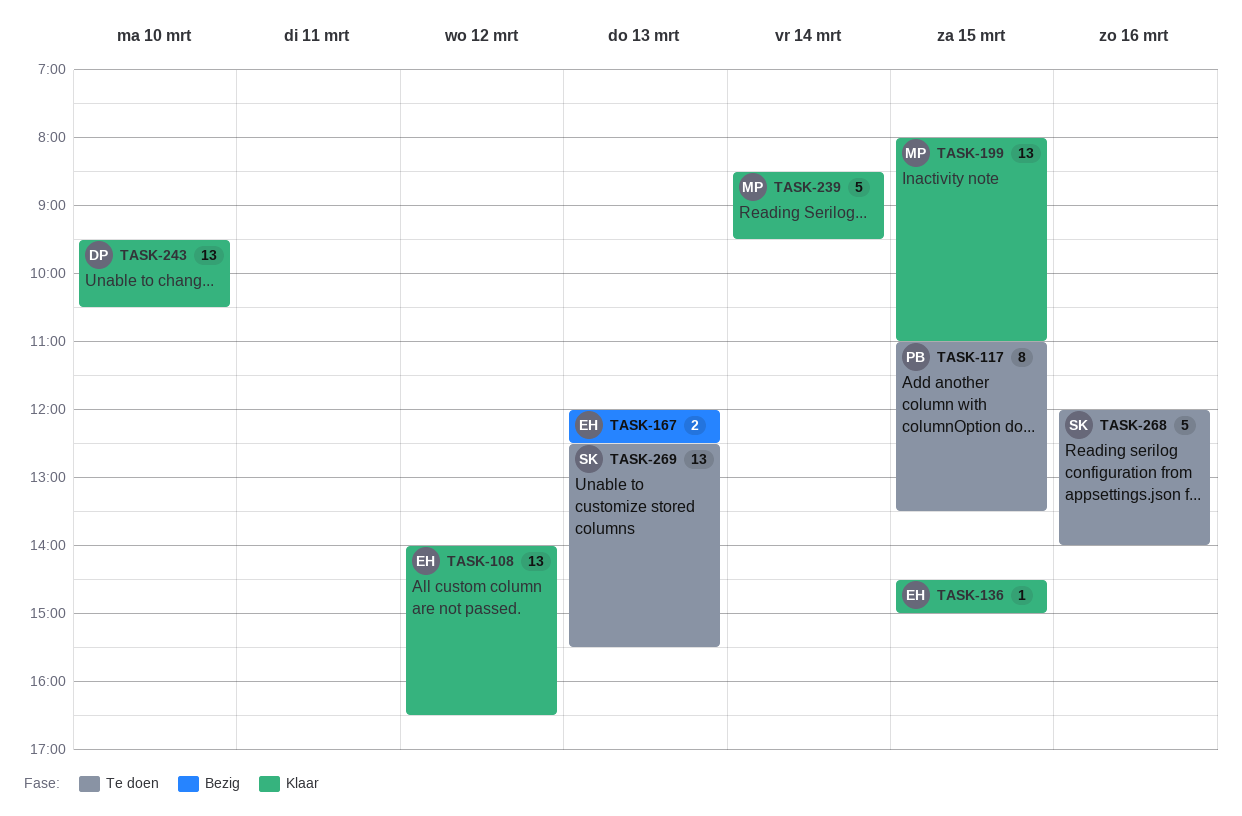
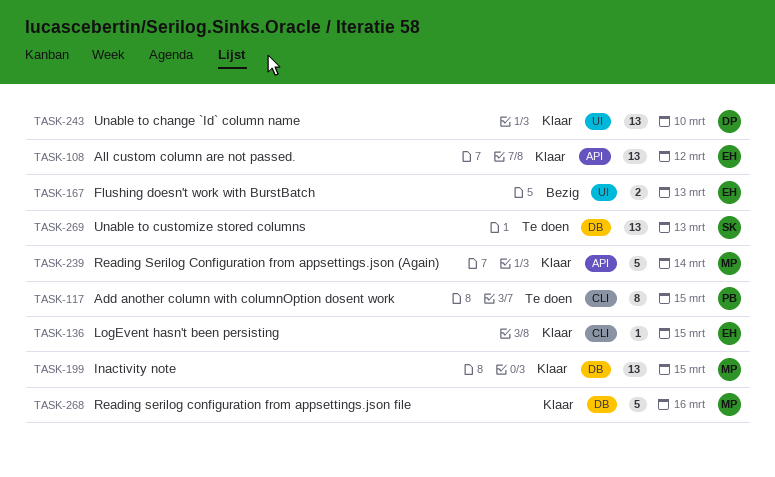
TASK-268, status: Te doen -> Klaar
TASK-268, owner: SK -> MP

